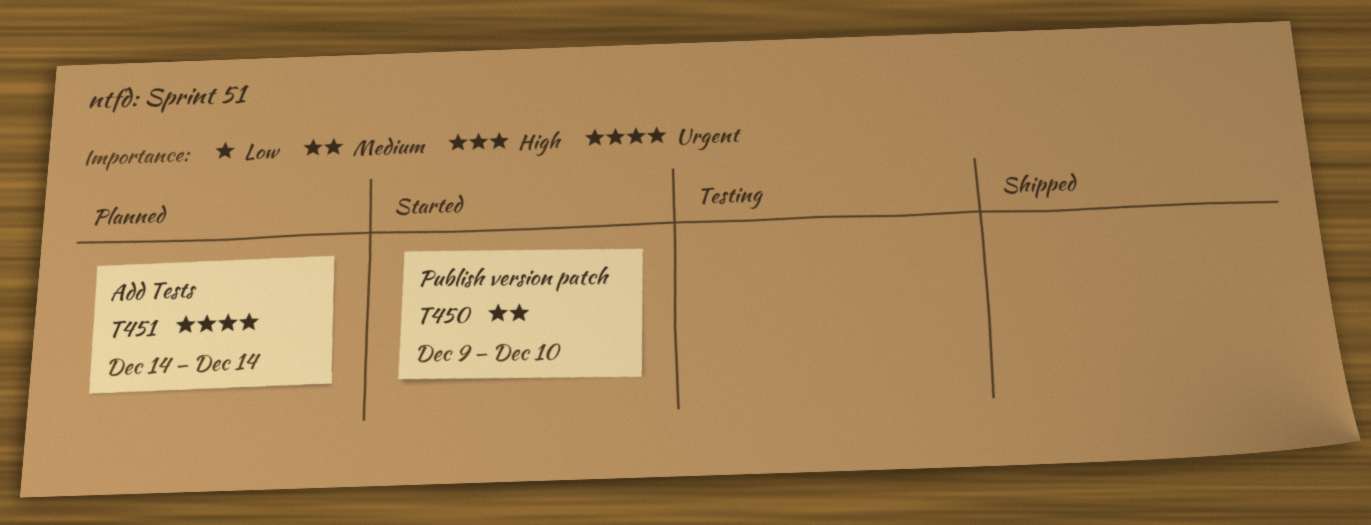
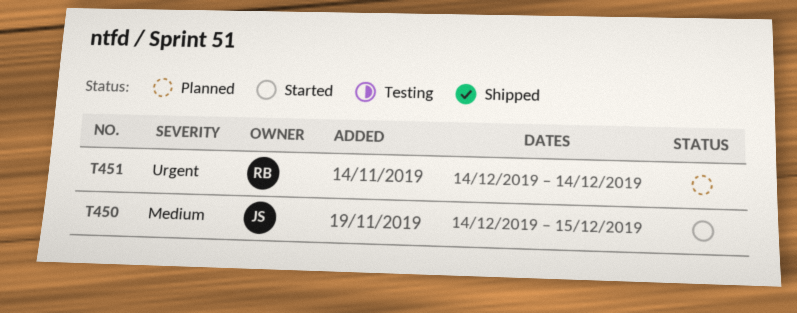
T450, start: Dec 9 -> Dec 14
T450, due: Dec 10 -> Dec 15

